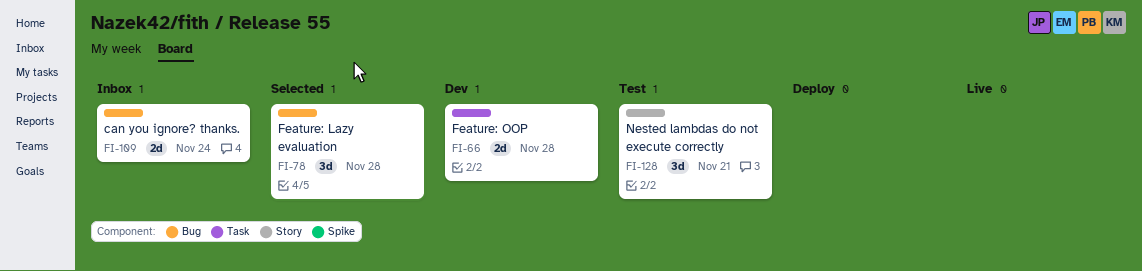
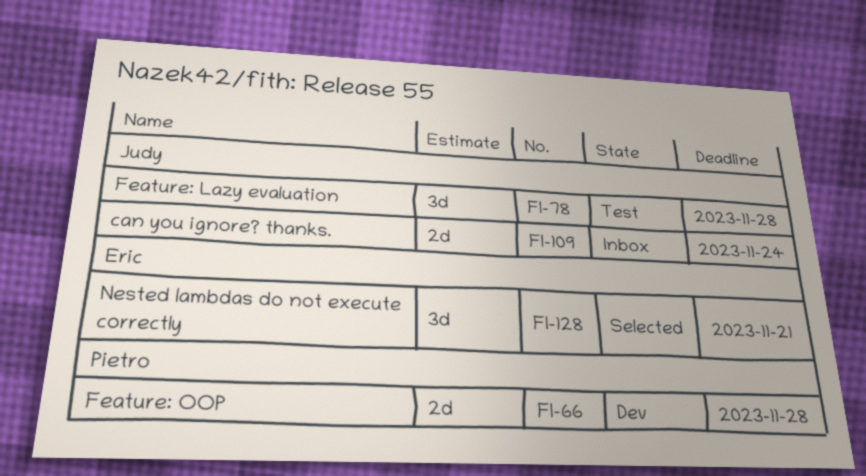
FI-78, status: Selected -> Test
FI-128, status: Test -> Selected

